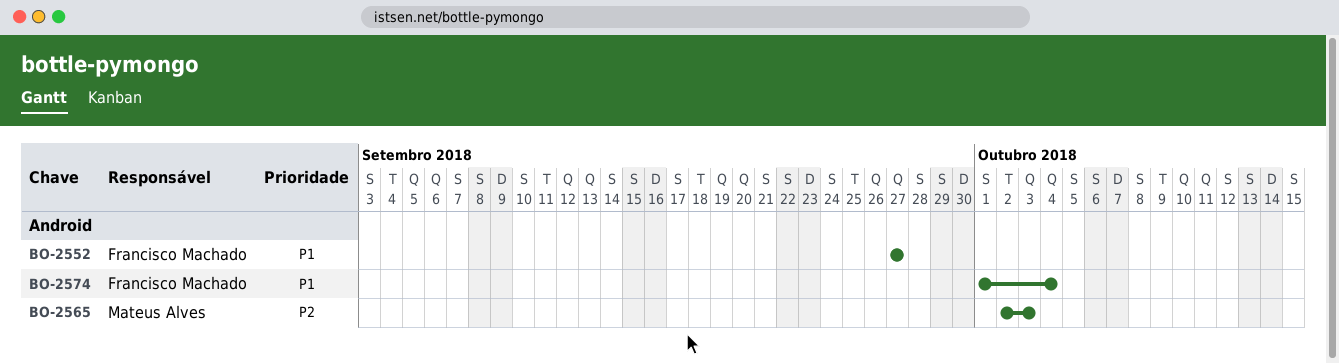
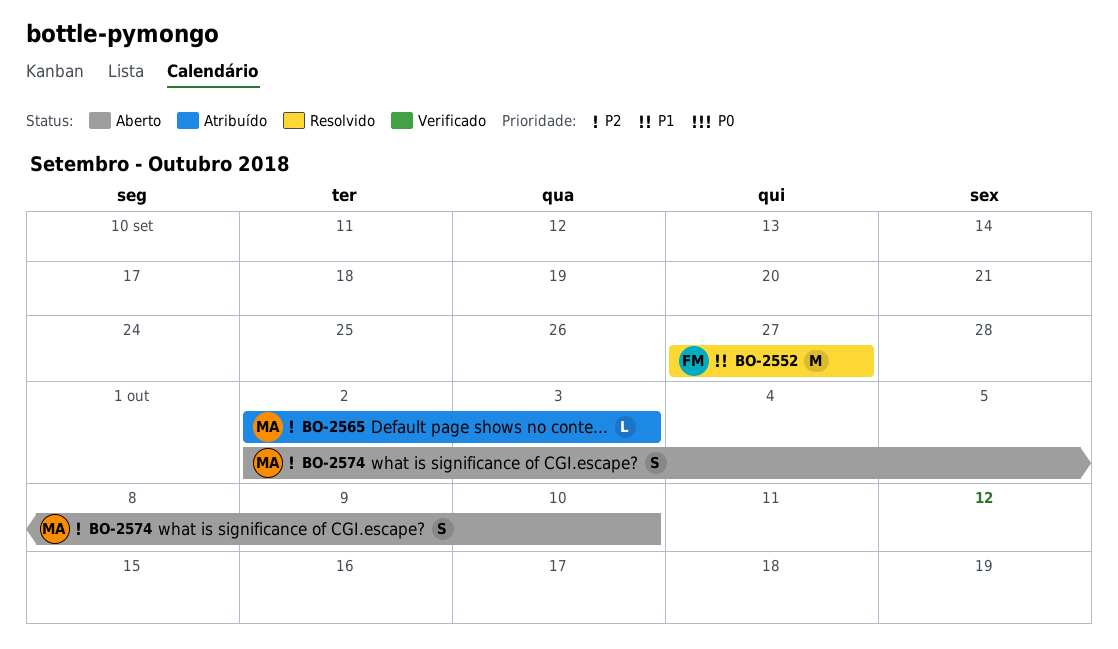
BO-2574, owner: Francisco Machado -> Mateus Alves
BO-2574, priority: P1 -> P2
BO-2574, start: Oct 1 -> Oct 2
BO-2574, due: Oct 4 -> Oct 10

